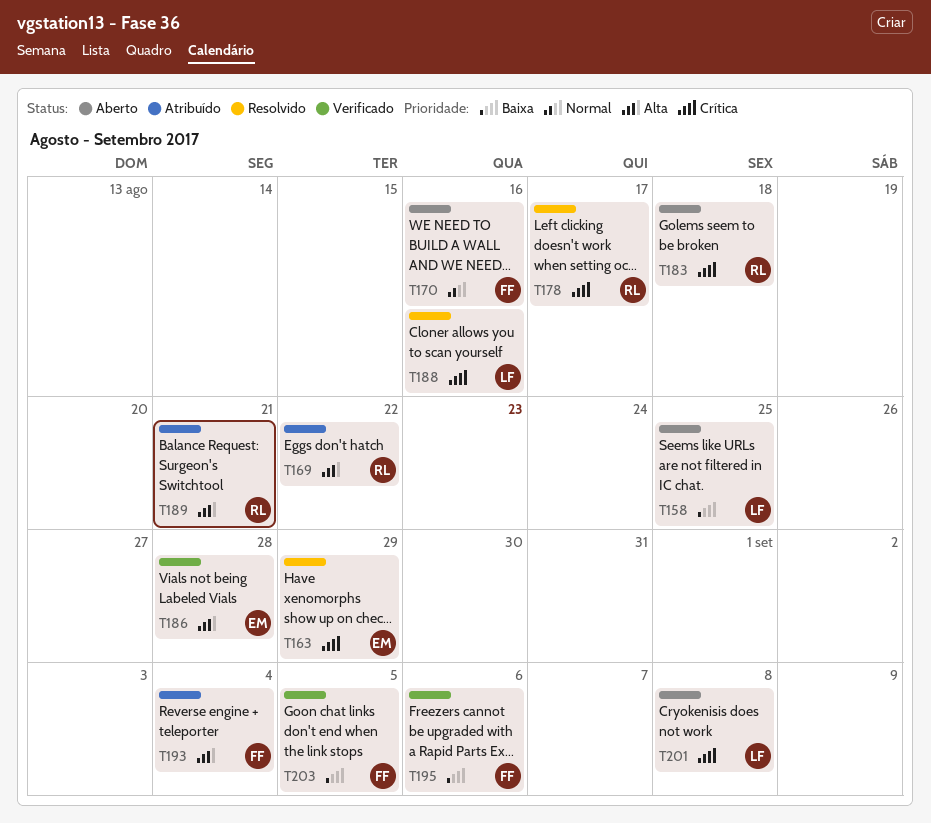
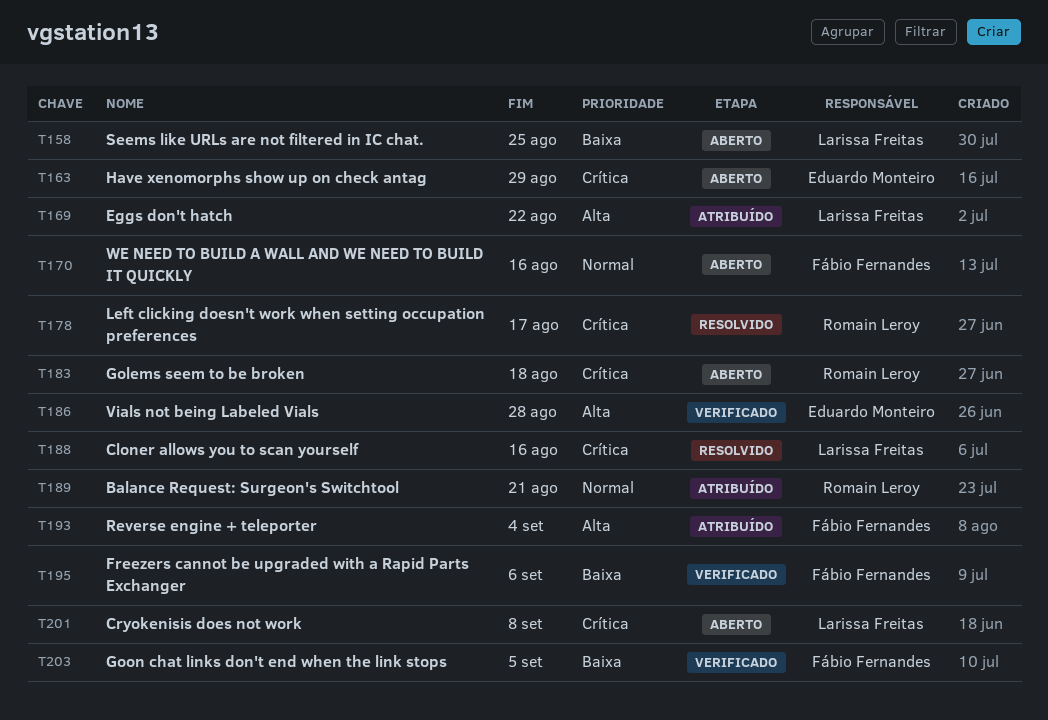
T163, status: Resolvido -> Aberto
T169, owner: Romain Leroy -> Larissa Freitas
T189, priority: Alta -> Normal

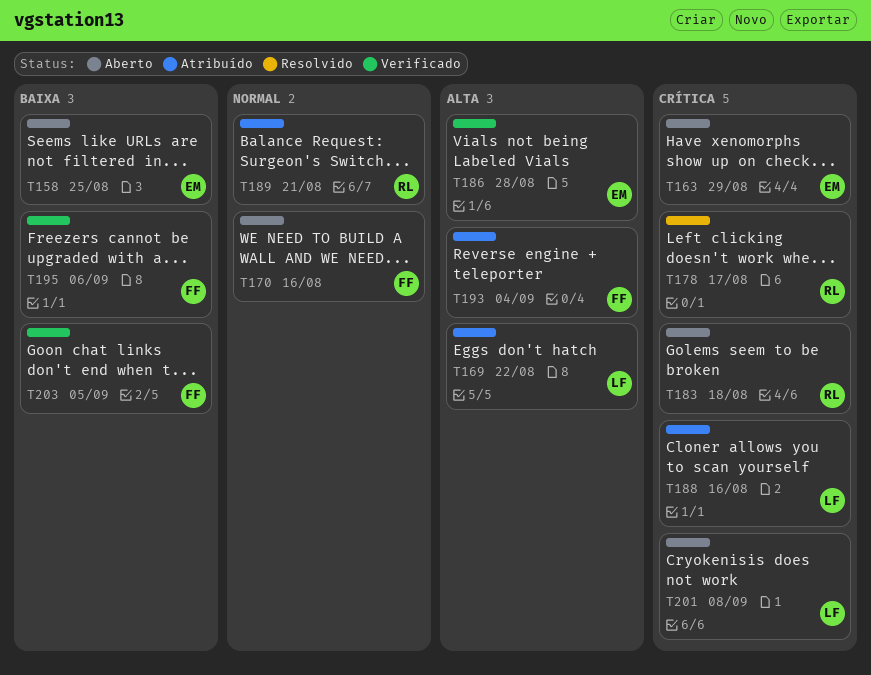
T158, owner: Larissa Freitas -> Eduardo Monteiro
T188, status: Resolvido -> Atribuído

